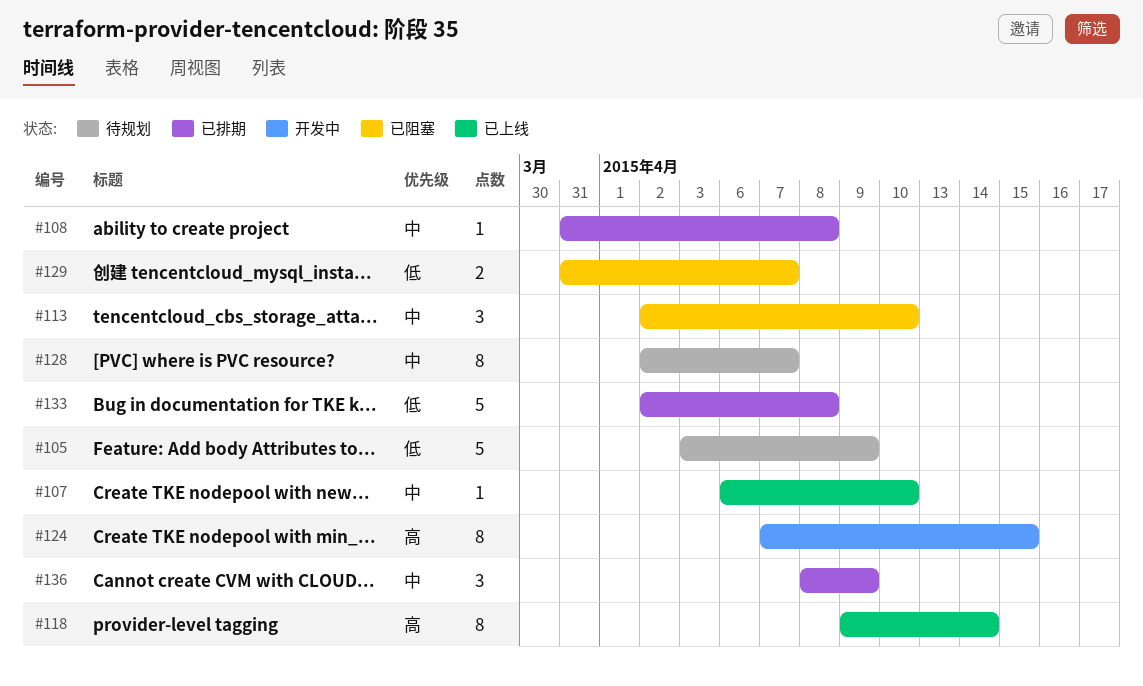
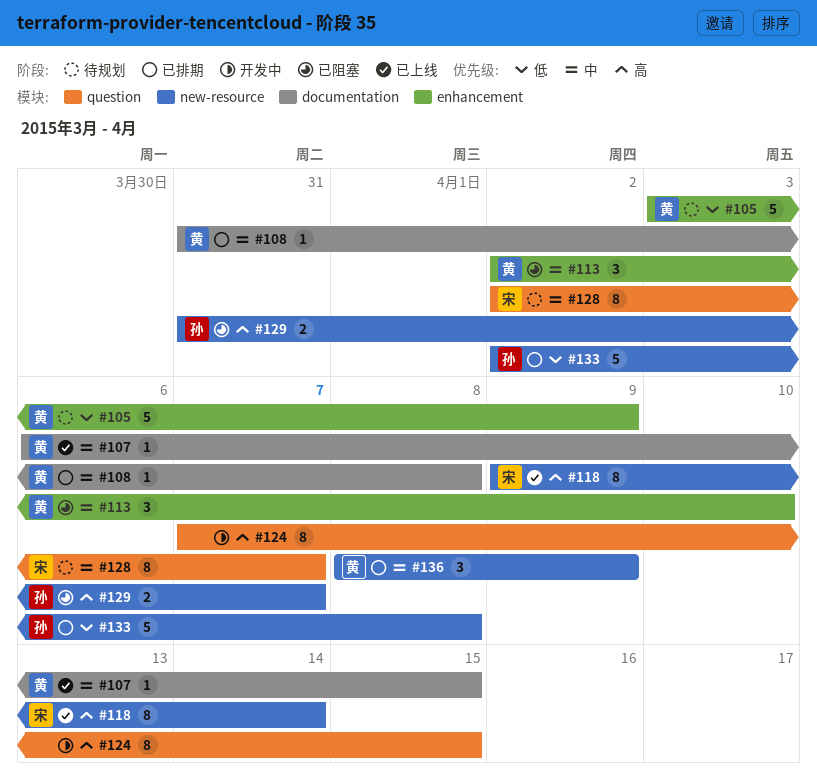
#107, due: Apr 10 -> Apr 15
#129, priority: 低 -> 高

